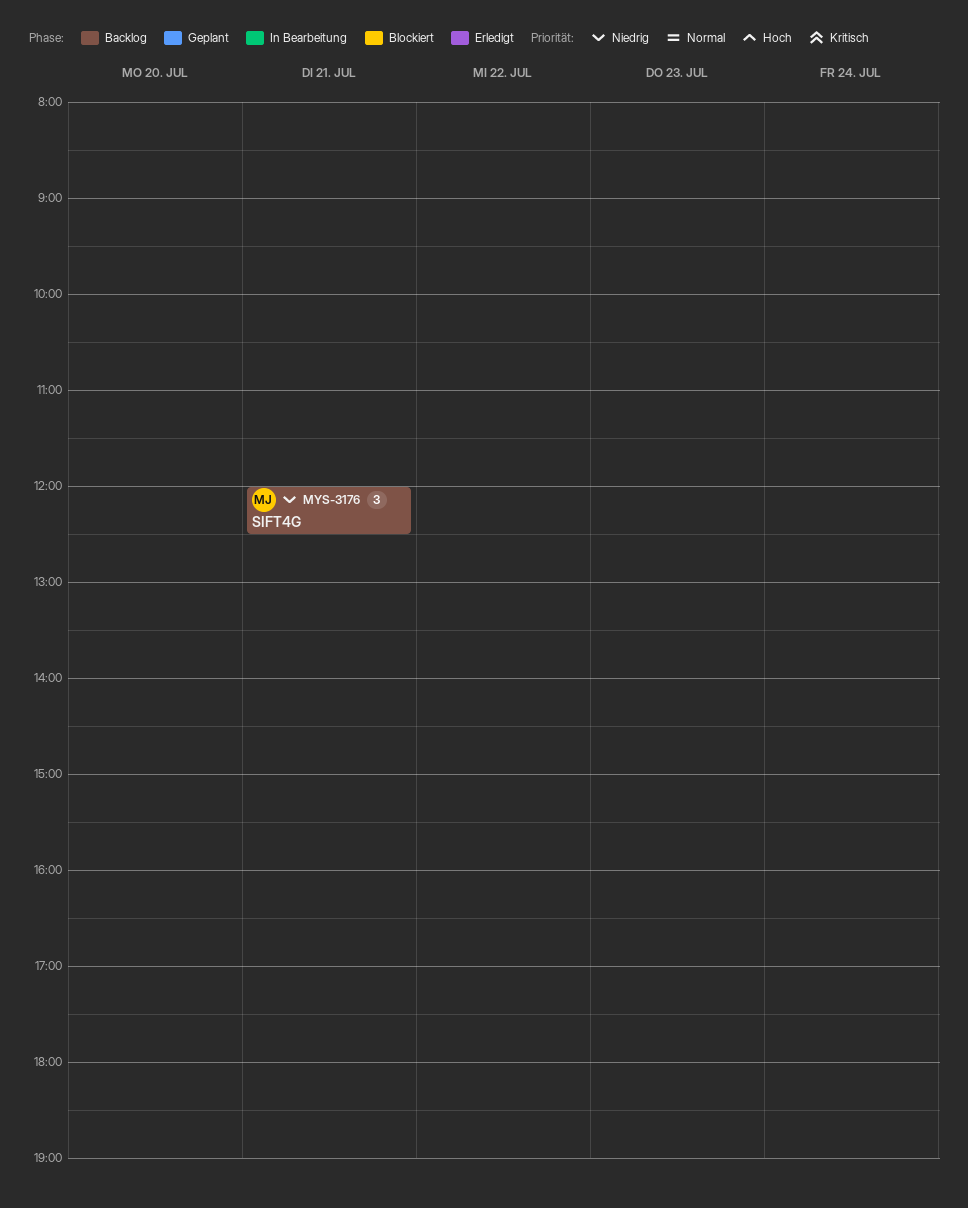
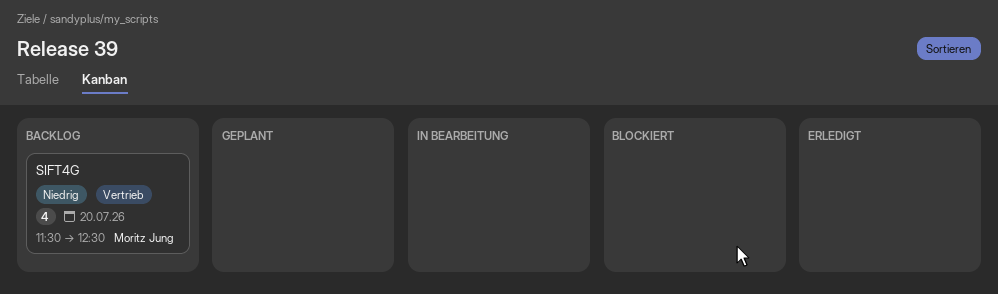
SIFT4G, estimate: 3 -> 4
SIFT4G, day: Jul 21 -> Jul 20
SIFT4G, begins: 12:00 -> 11:30

